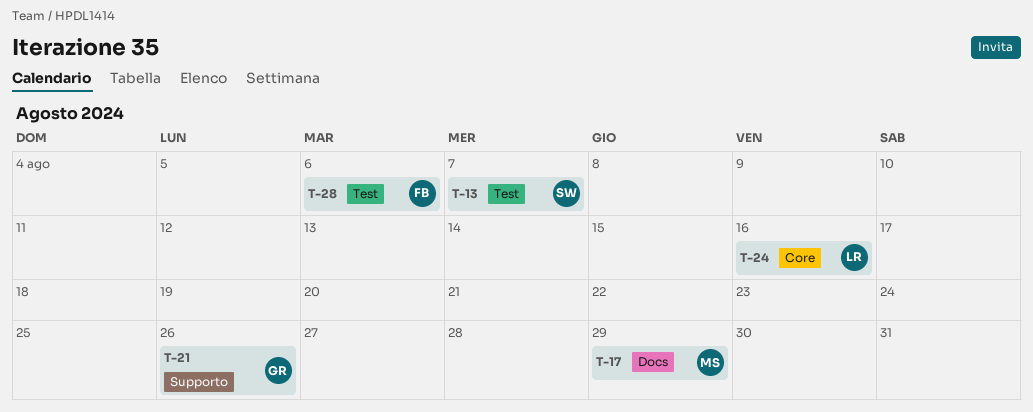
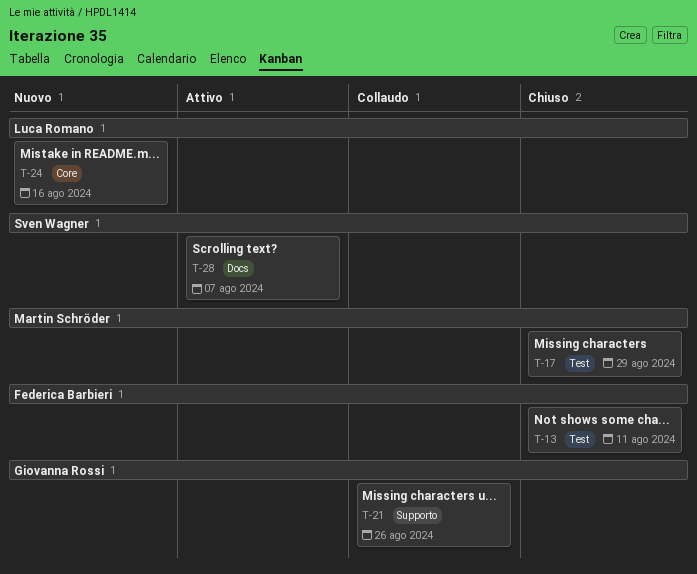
T-13, owner: Sven Wagner -> Federica Barbieri
T-13, due: Aug 7 -> Aug 11
T-17, label: Docs -> Test
T-28, owner: Federica Barbieri -> Sven Wagner
T-28, label: Test -> Docs
T-28, due: Aug 6 -> Aug 7

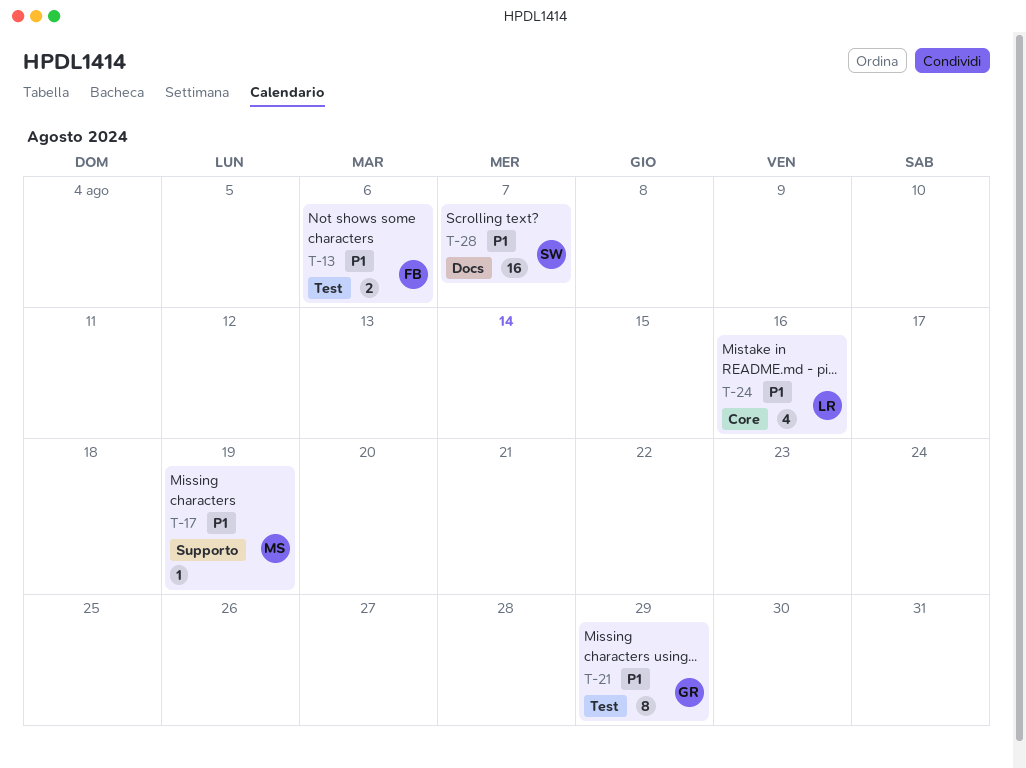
T-13, due: Aug 11 -> Aug 6
T-17, label: Test -> Supporto
T-17, due: Aug 29 -> Aug 19
T-21, label: Supporto -> Test
T-21, due: Aug 26 -> Aug 29

